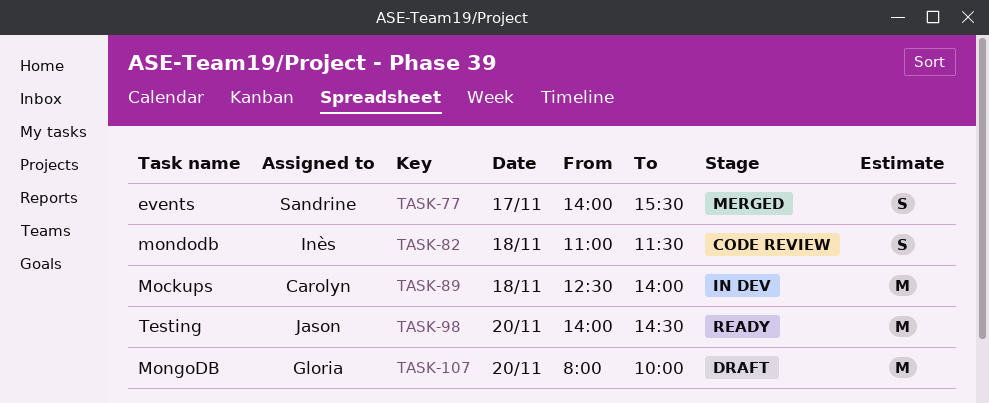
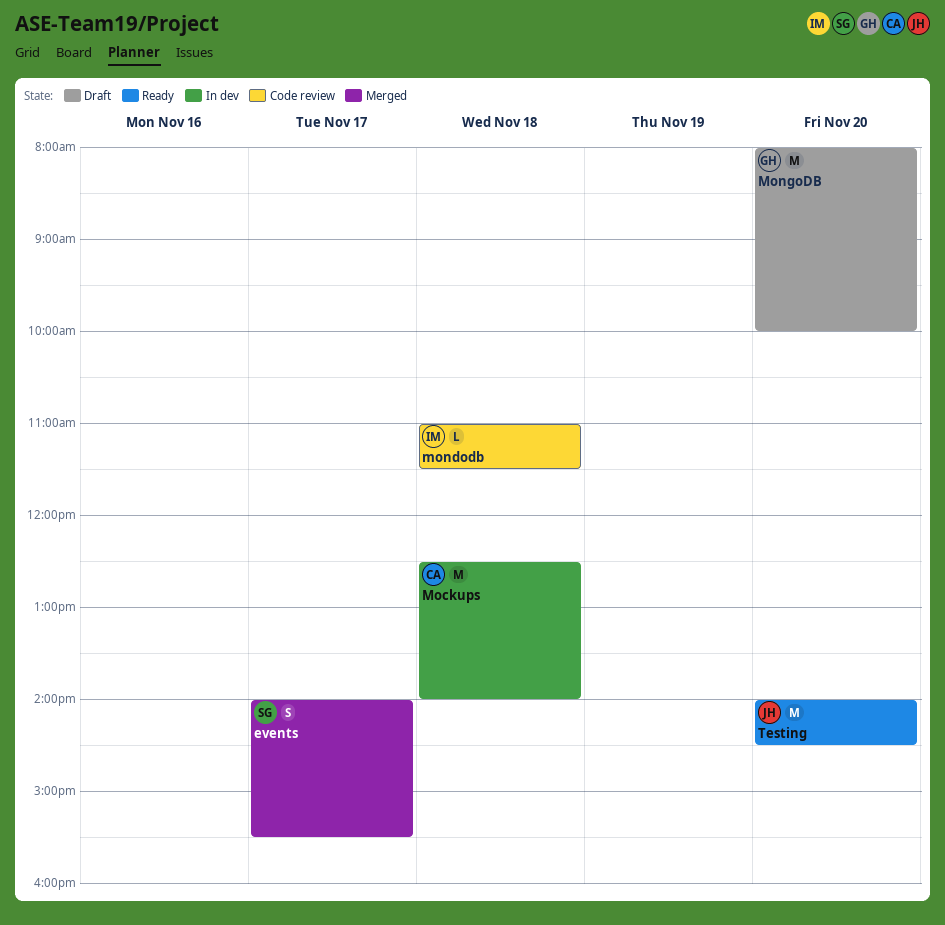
mondodb, estimate: S -> L

